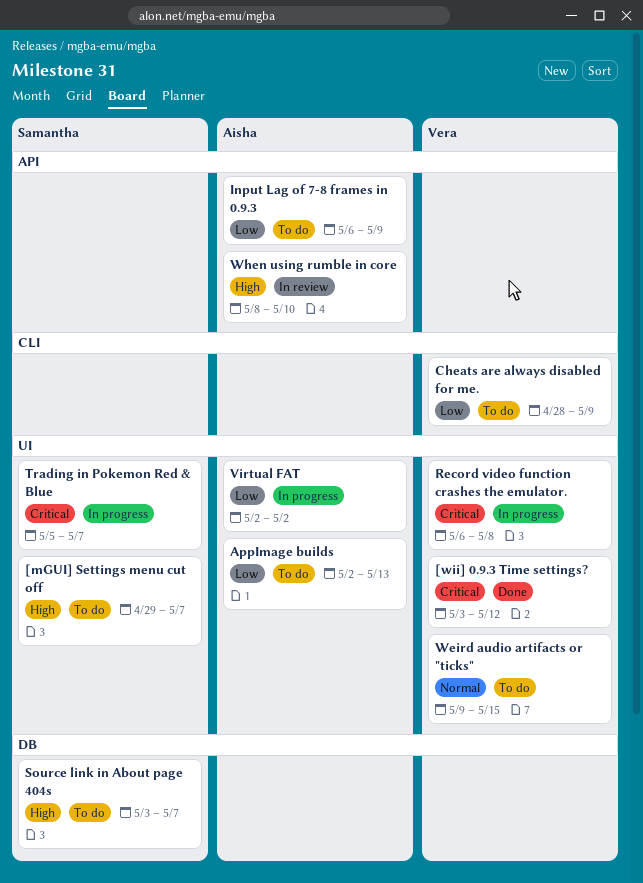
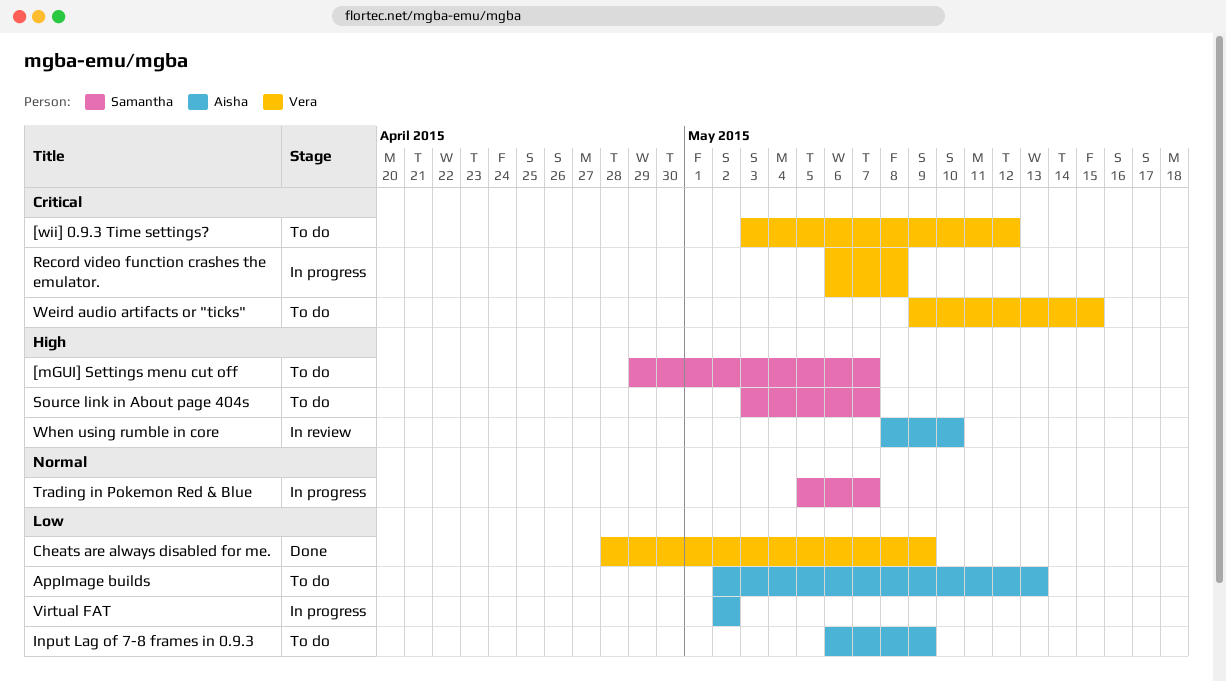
[wii] 0.9.3 Time settings?, status: Done -> To do
Cheats are always disabled for me., status: To do -> Done
Trading in Pokemon Red & Blue, priority: Critical -> Normal
Weird audio artifacts or "ticks", priority: Normal -> Critical

